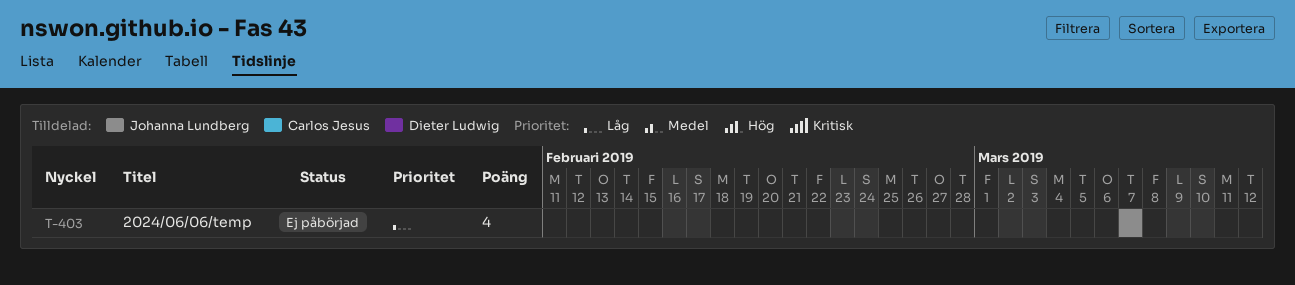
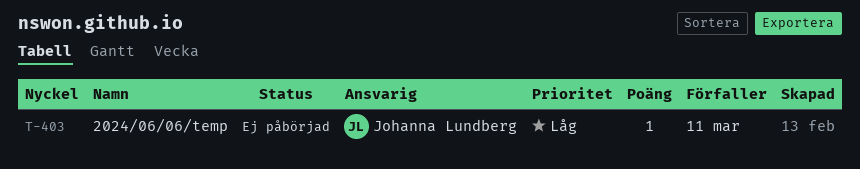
T-403, estimate: 4 -> 1
T-403, due: Mar 7 -> Mar 11

